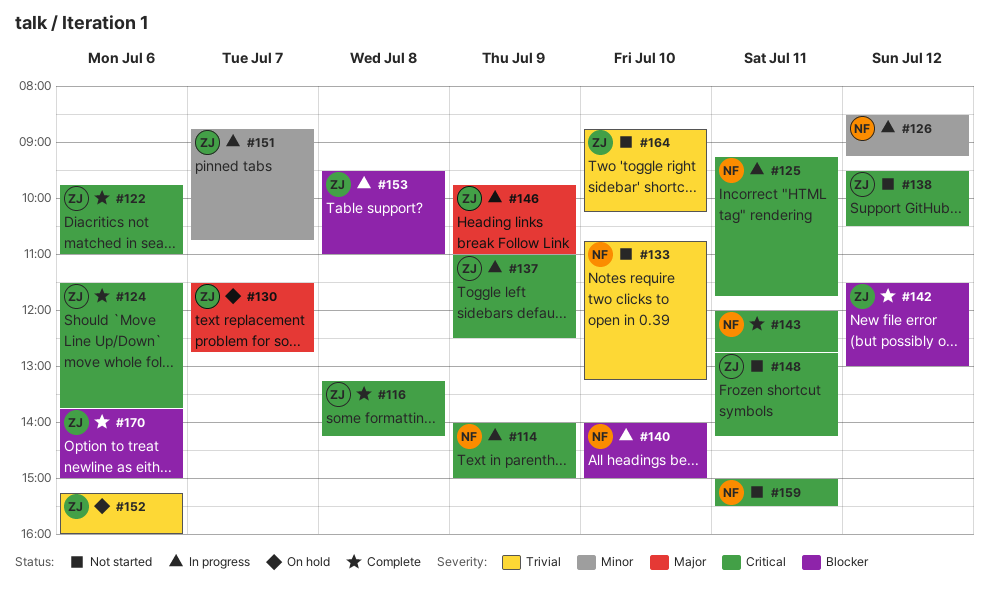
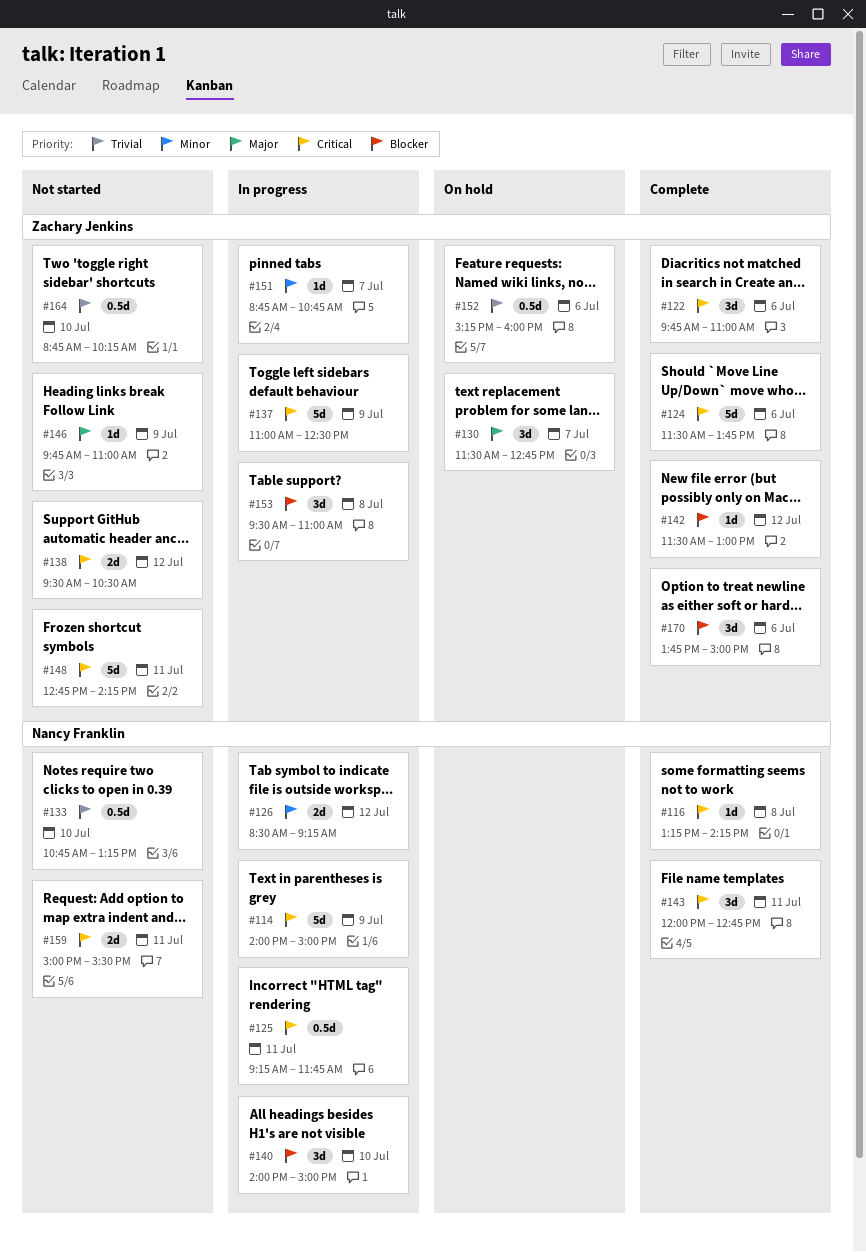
#116, owner: Zachary Jenkins -> Nancy Franklin
#146, status: In progress -> Not started

